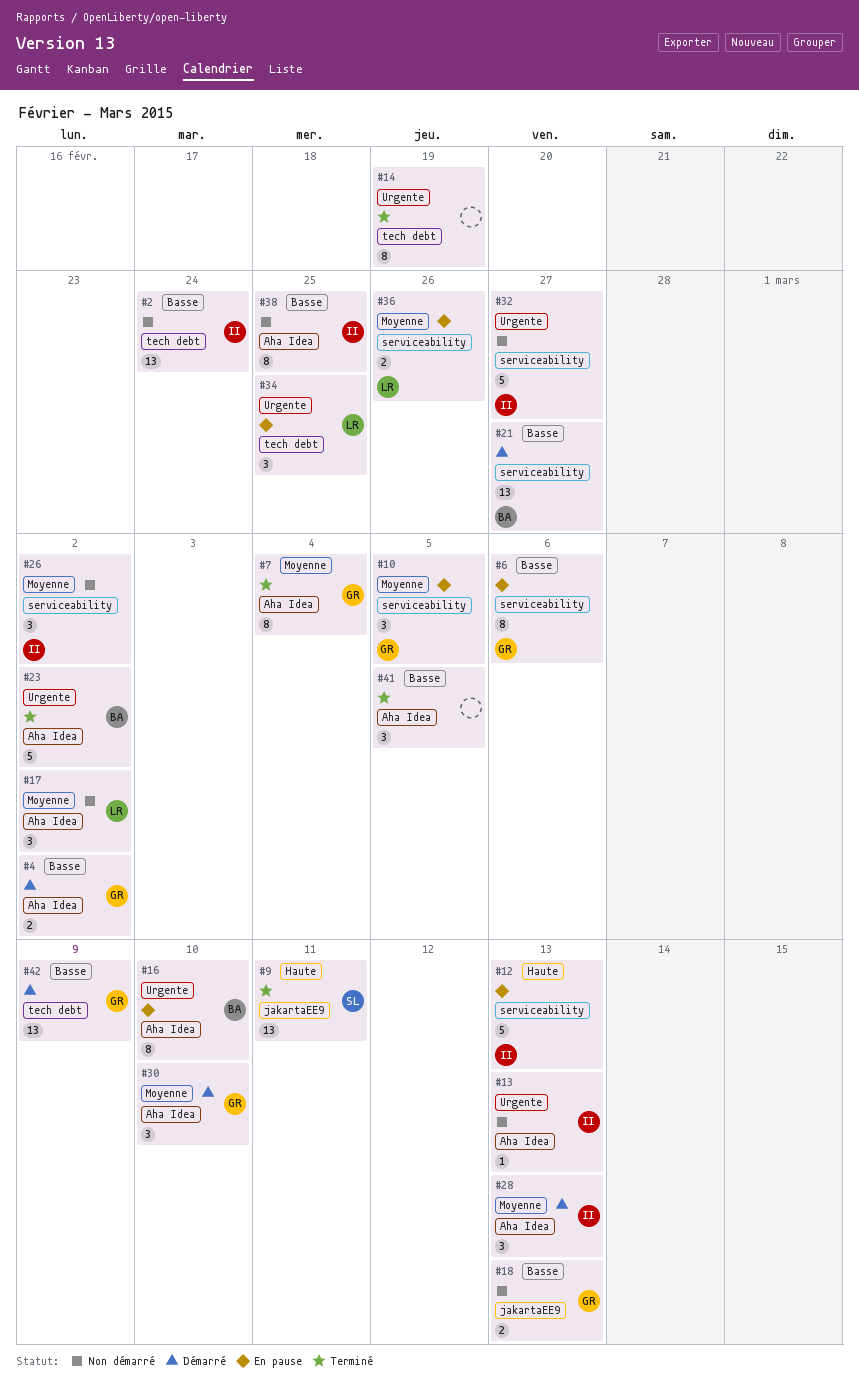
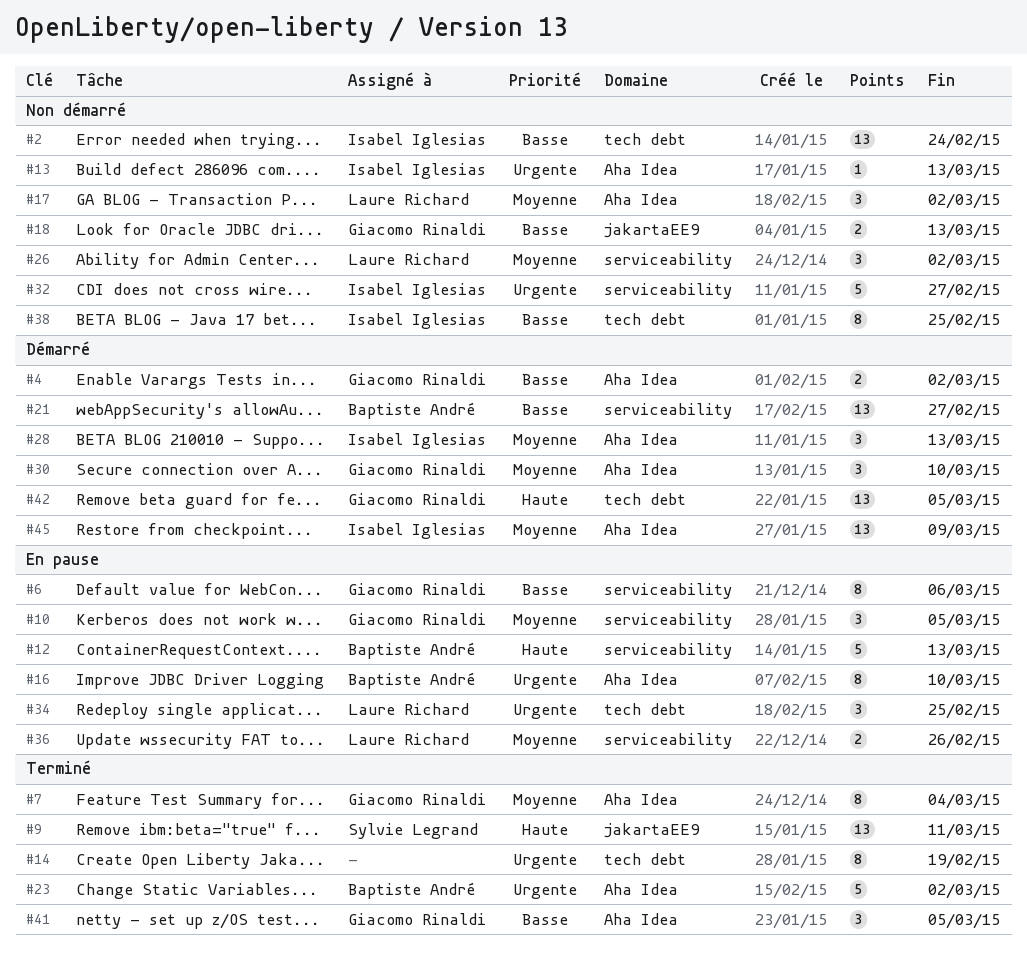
#12, owner: Isabel Iglesias -> Baptiste André
#26, owner: Isabel Iglesias -> Laure Richard
#38, label: Aha Idea -> tech debt
#41, owner: none -> Giacomo Rinaldi
#42, priority: Basse -> Haute
#42, due: Mar 9 -> Mar 5
#45: none -> present

